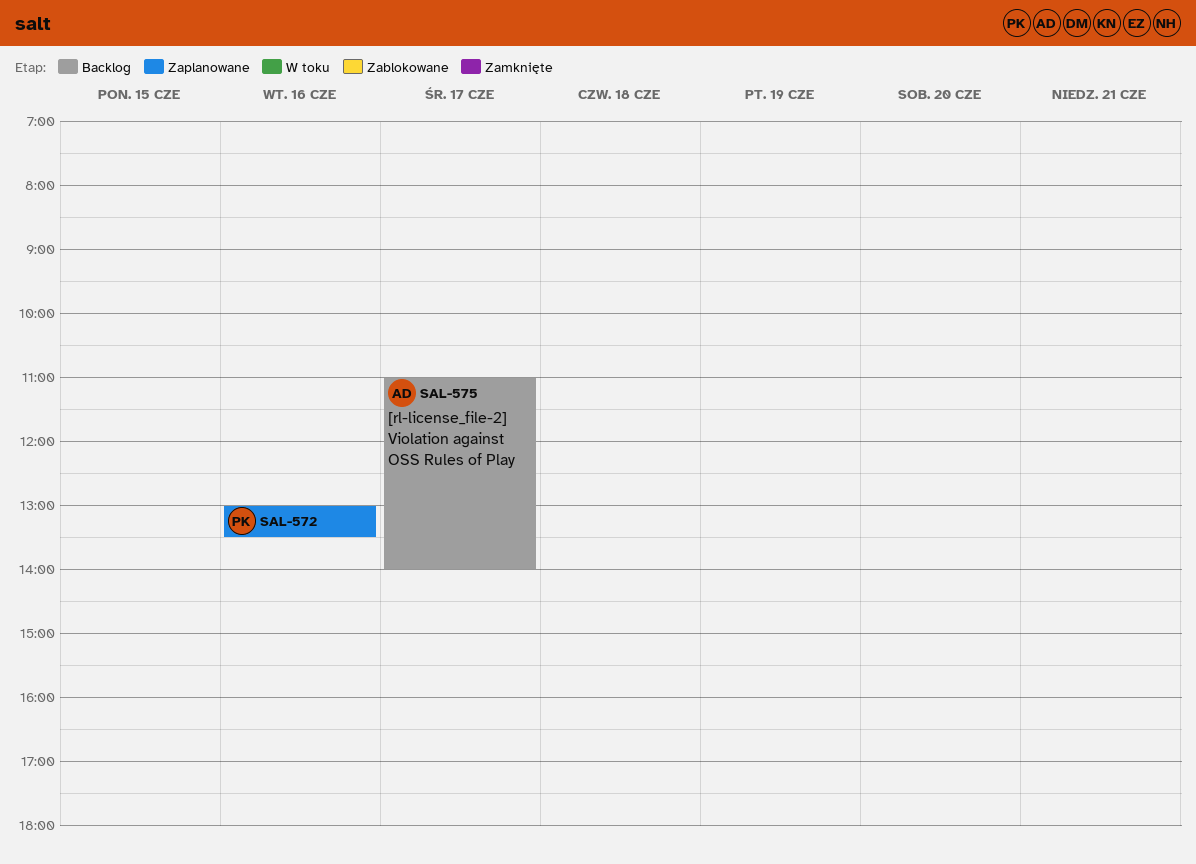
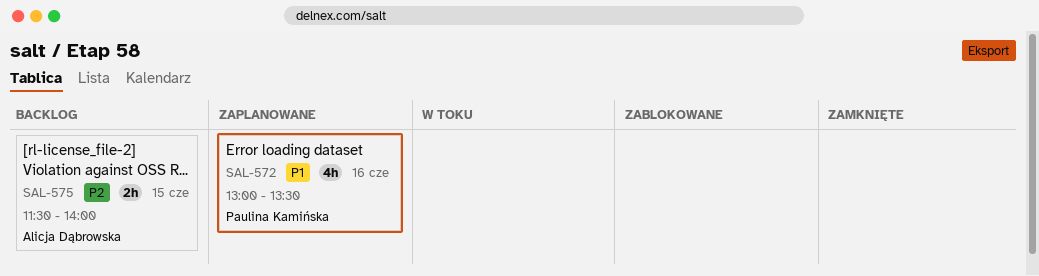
SAL-575, day: Jun 17 -> Jun 15
SAL-575, begins: 11:00 -> 11:30

